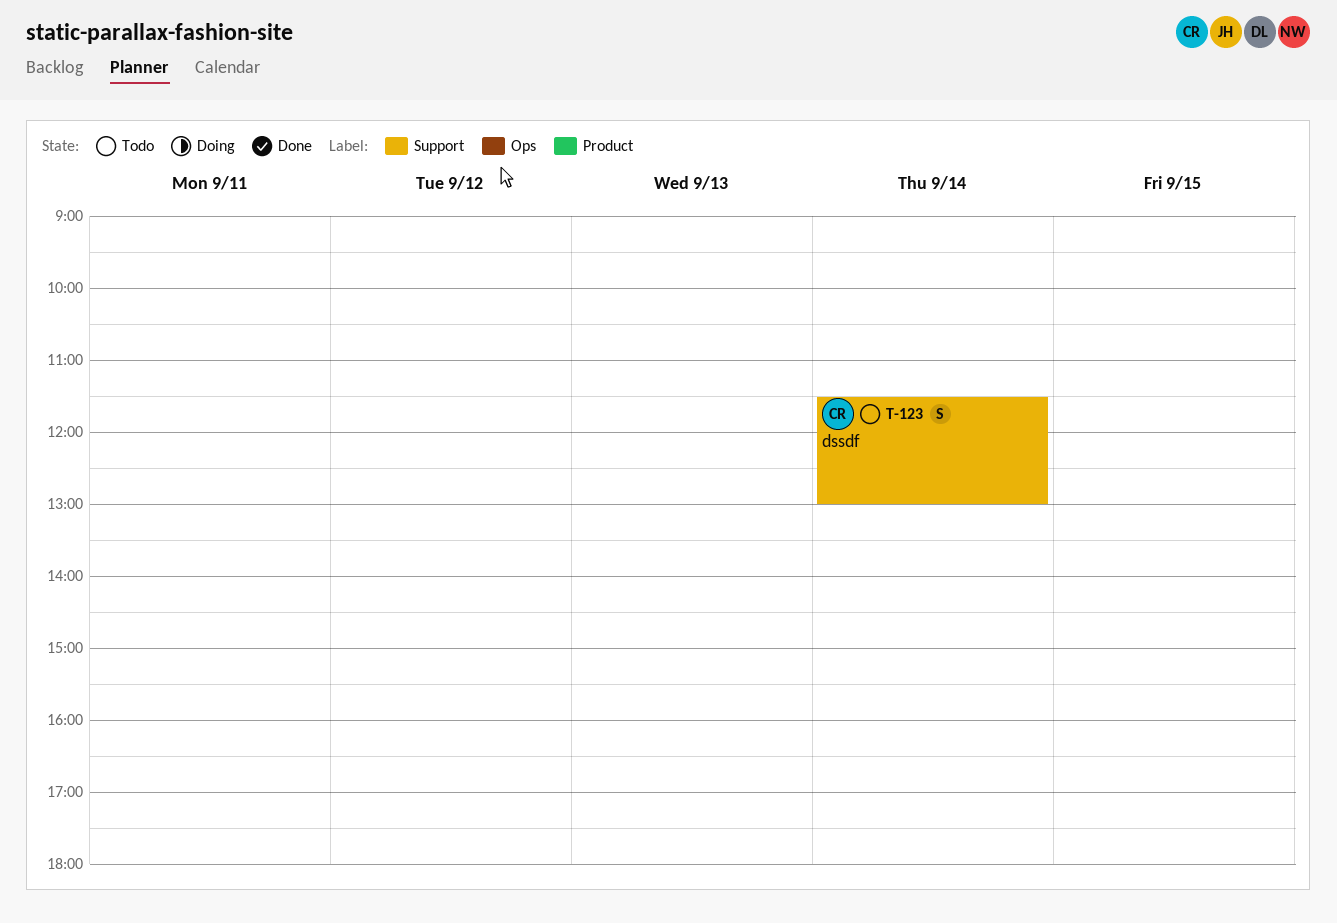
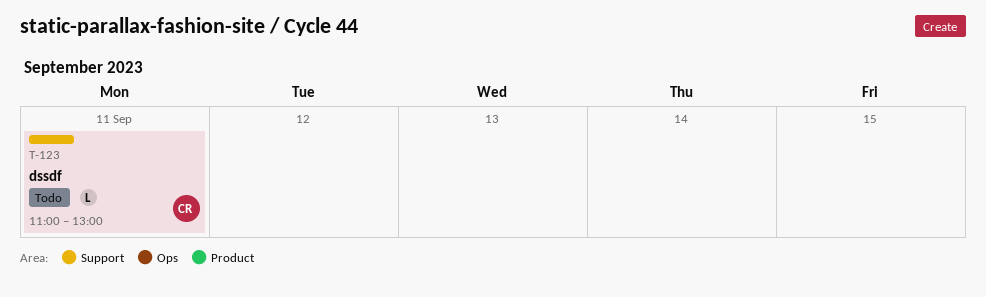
T-123, estimate: S -> L
T-123, day: Sep 14 -> Sep 11
T-123, begins: 11:30 -> 11:00

